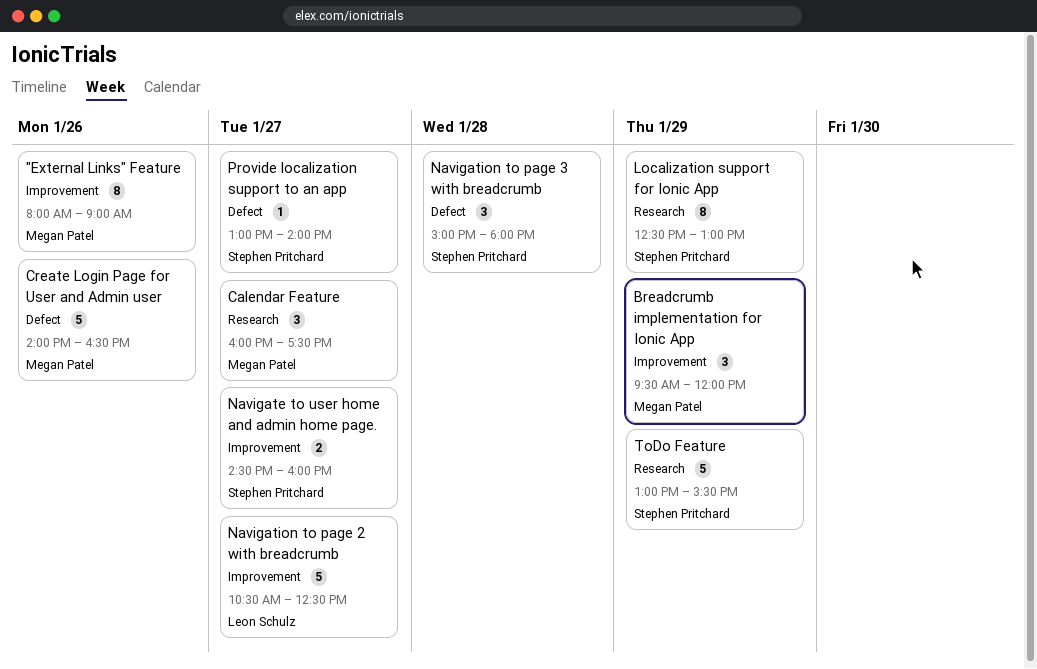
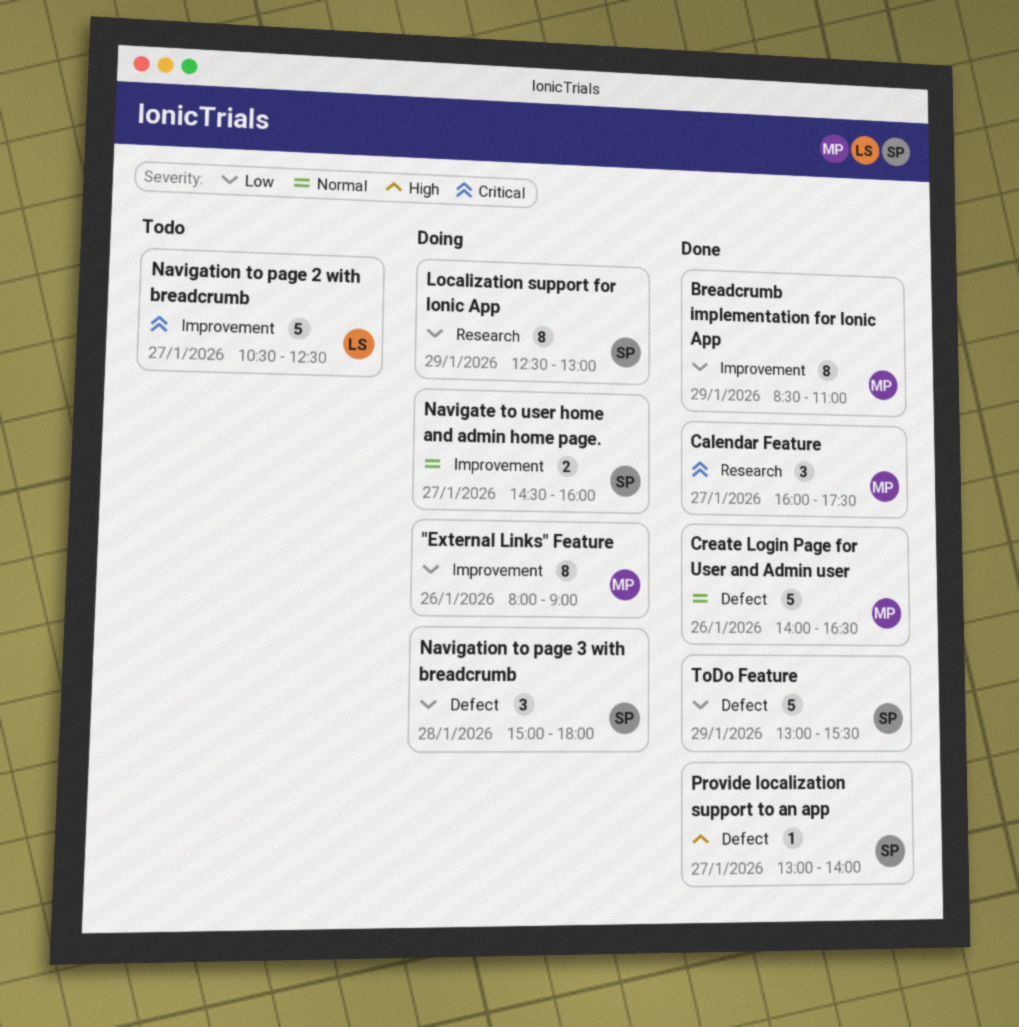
Breadcrumb implementation for Ionic App, estimate: 3 -> 8
Breadcrumb implementation for Ionic App, begins: 09:30 -> 08:30
Breadcrumb implementation for Ionic App, ends: 12:00 -> 11:00
ToDo Feature, label: Research -> Defect

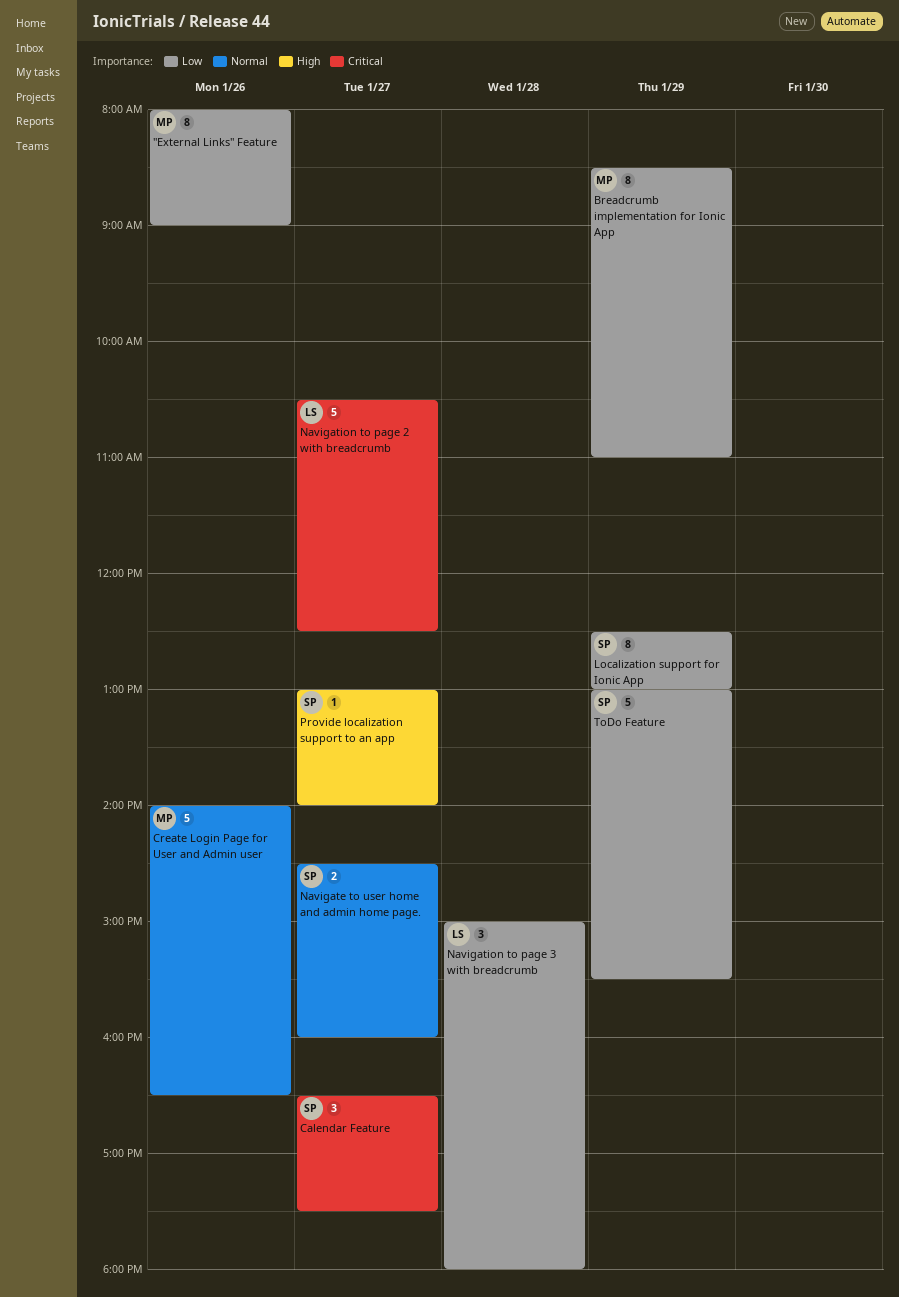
Calendar Feature, owner: MP -> SP
Calendar Feature, begins: 16:00 -> 16:30
Navigation to page 3 with breadcrumb, owner: SP -> LS

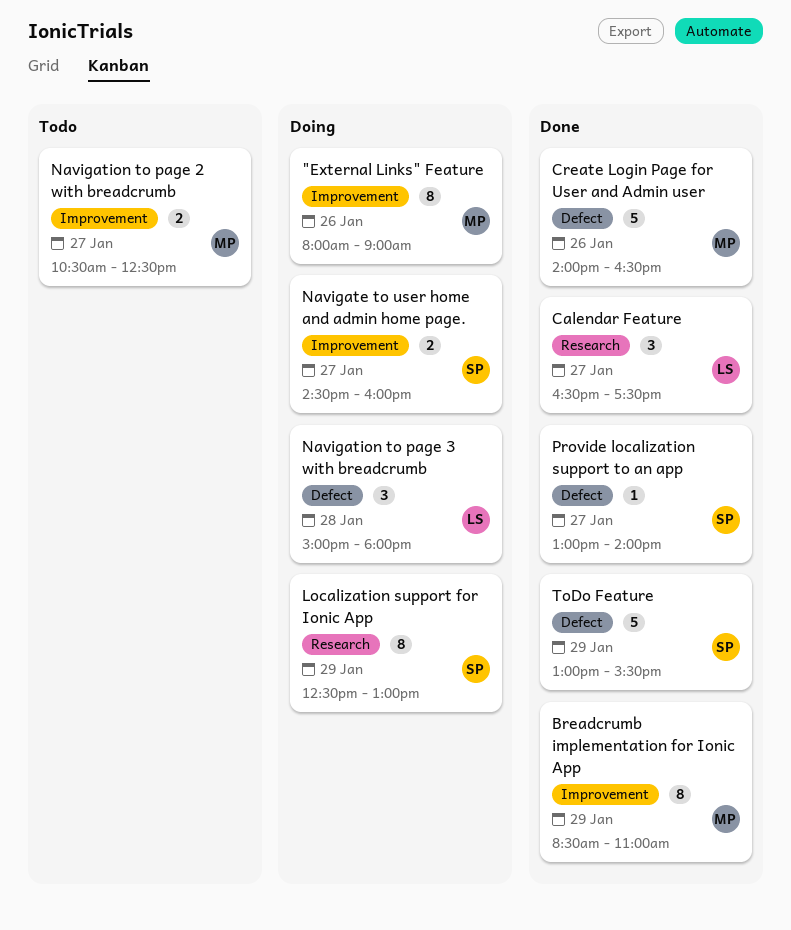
Calendar Feature, owner: SP -> LS
Navigation to page 2 with breadcrumb, owner: LS -> MP
Navigation to page 2 with breadcrumb, estimate: 5 -> 2

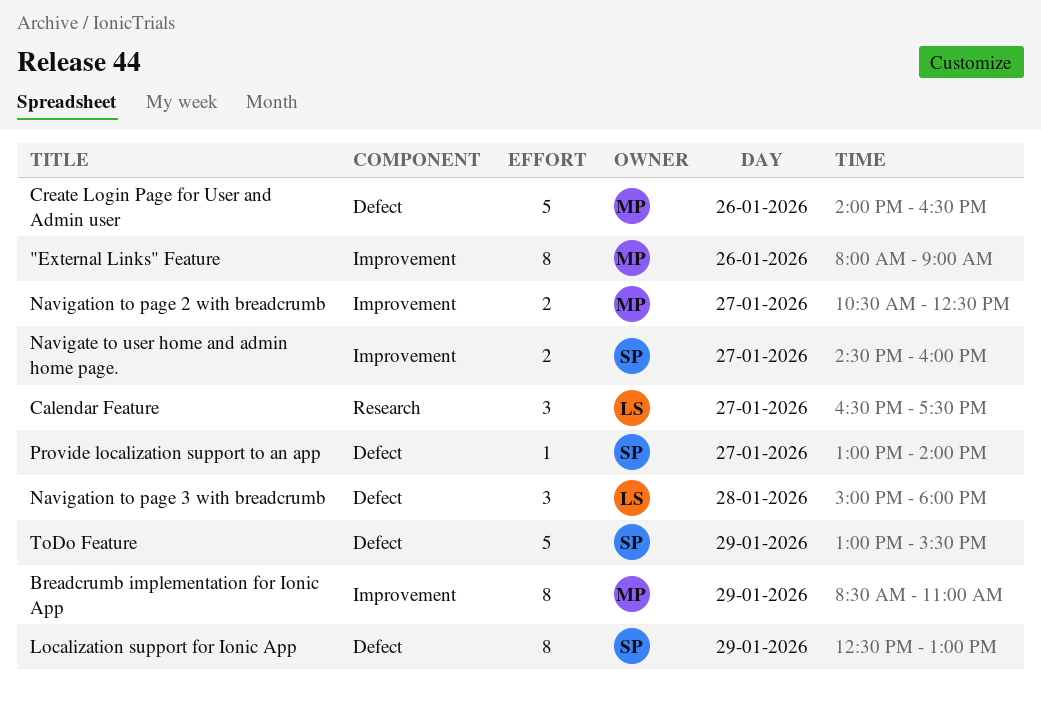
Localization support for Ionic App, label: Research -> Defect

